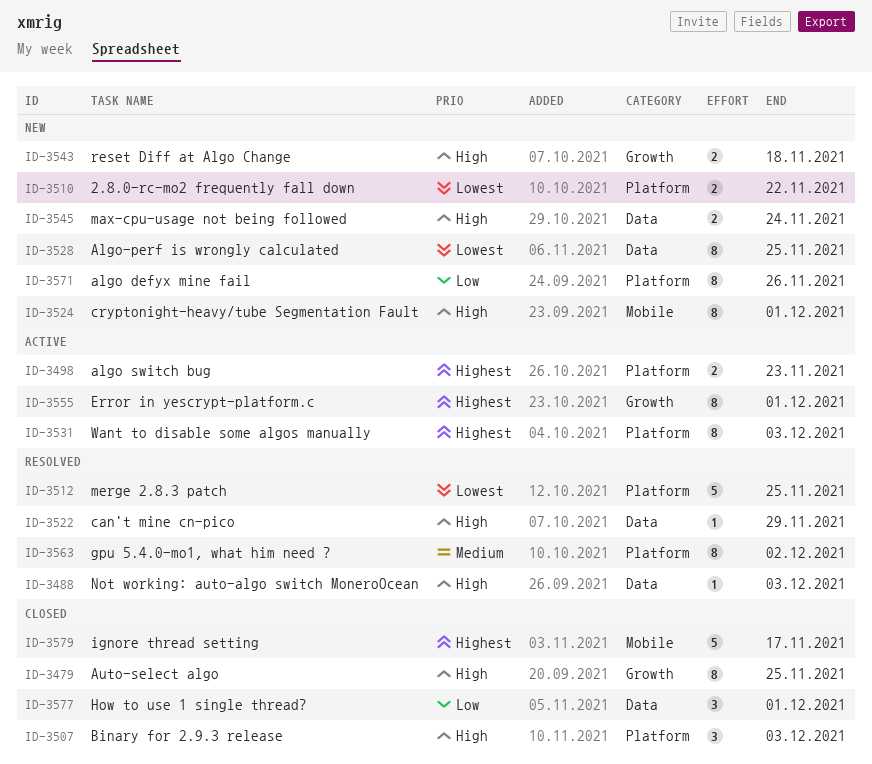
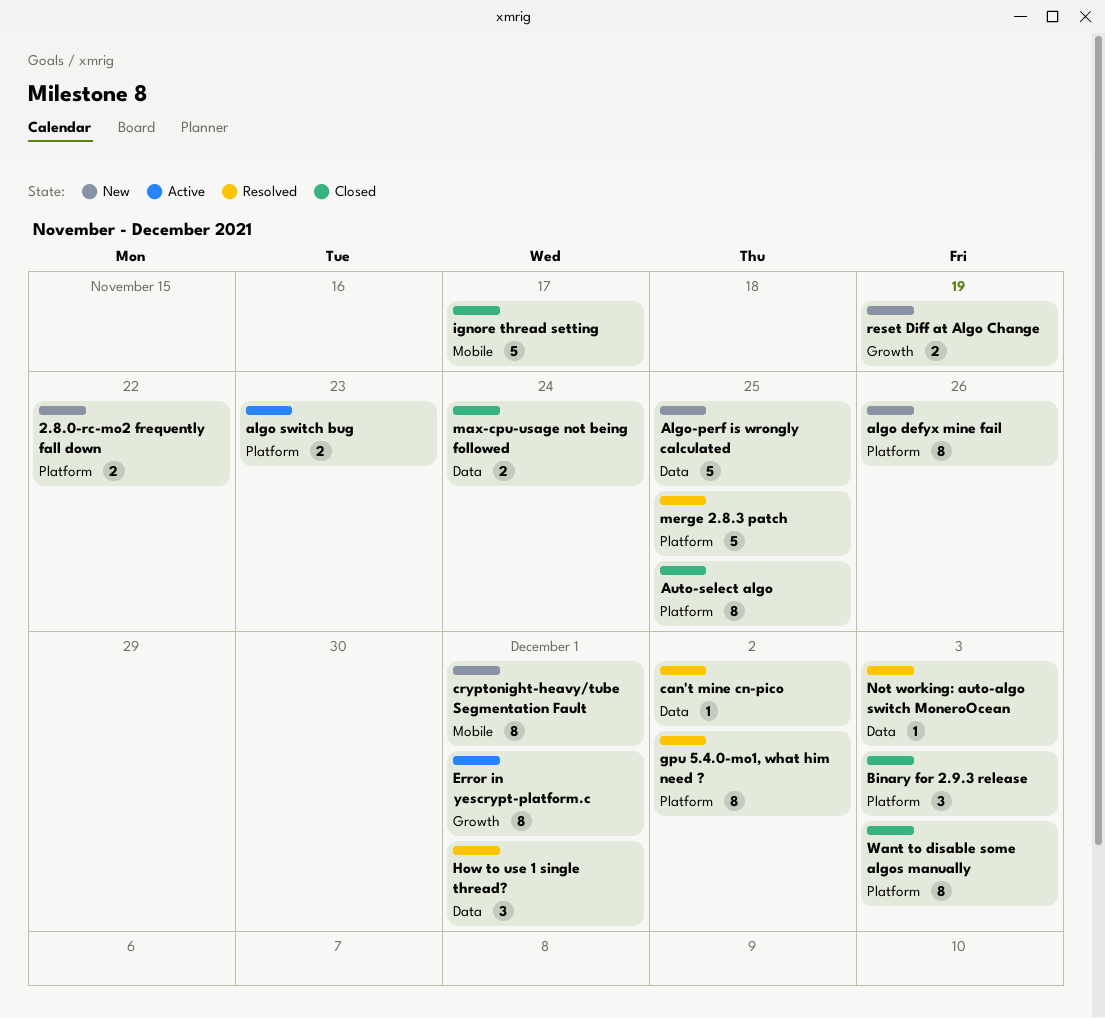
Algo-perf is wrongly calculated, estimate: 8 -> 5
Auto-select algo, label: Growth -> Platform
can't mine cn-pico, due: Nov 29 -> Dec 2
How to use 1 single thread?, status: Closed -> Resolved
max-cpu-usage not being followed, status: New -> Closed
reset Diff at Algo Change, due: Nov 18 -> Nov 19
Want to disable some algos manually, status: Active -> Closed

